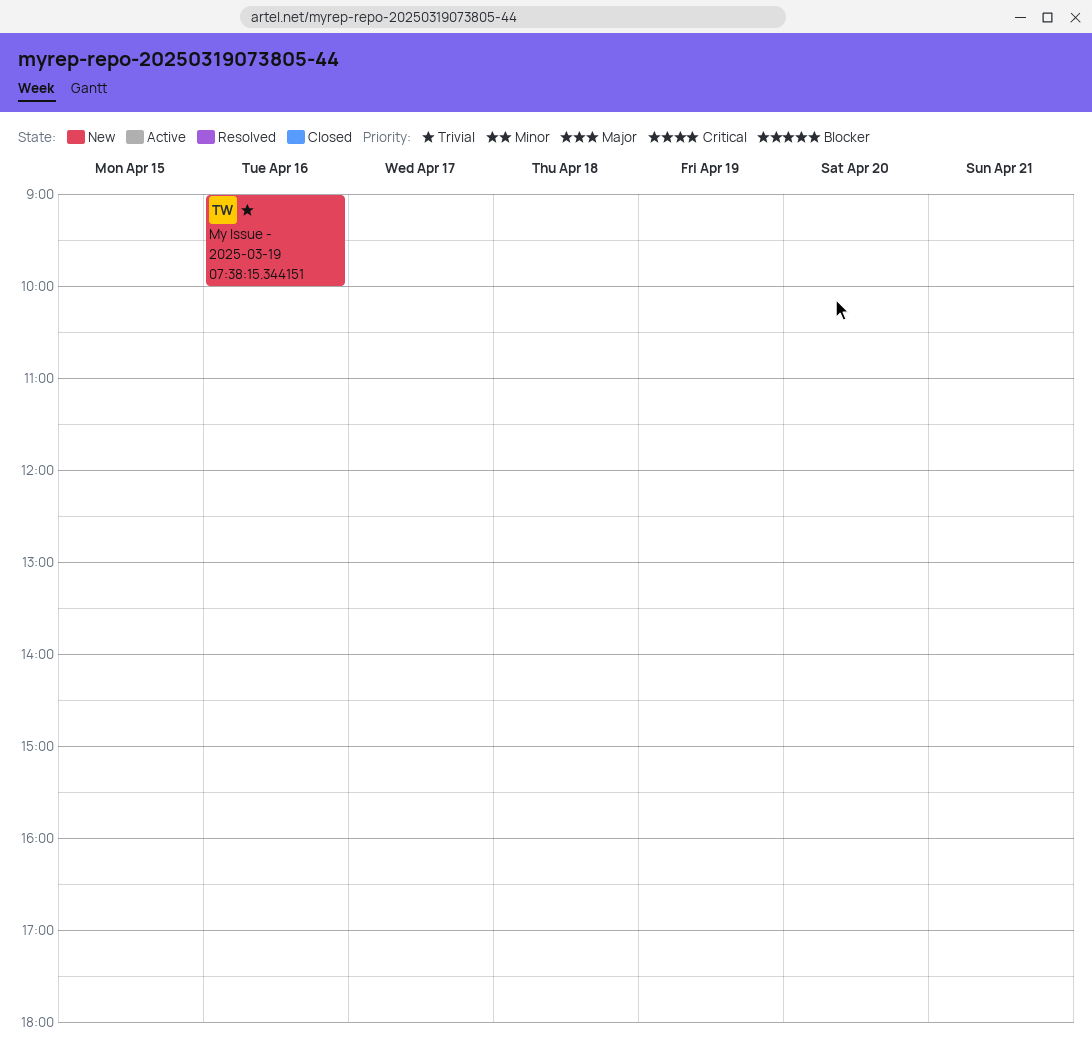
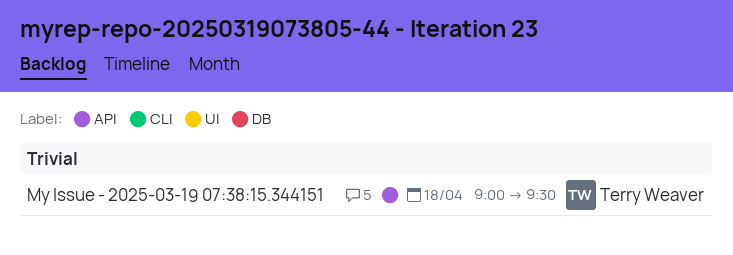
My Issue - 2025-03-19 07:38:15.344151, day: Apr 16 -> Apr 18
My Issue - 2025-03-19 07:38:15.344151, ends: 10:00 -> 09:30

